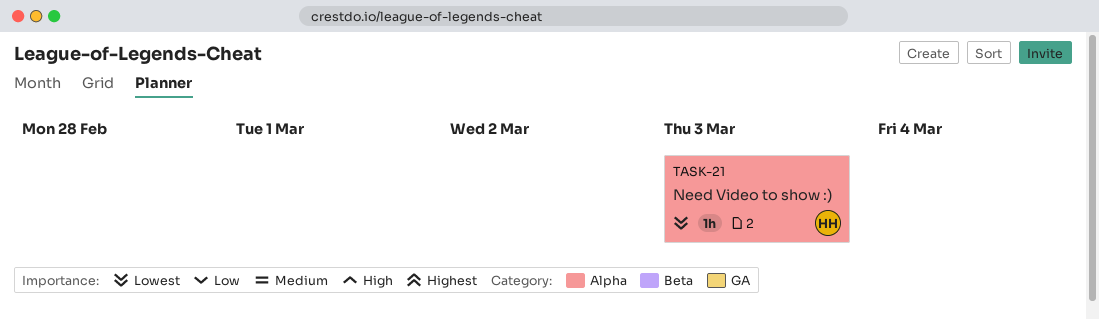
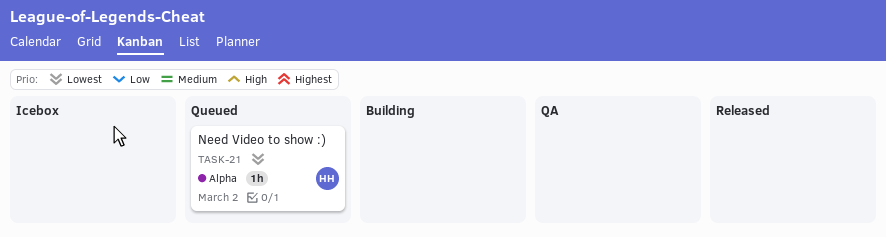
TASK-21, due: Mar 3 -> Mar 2

